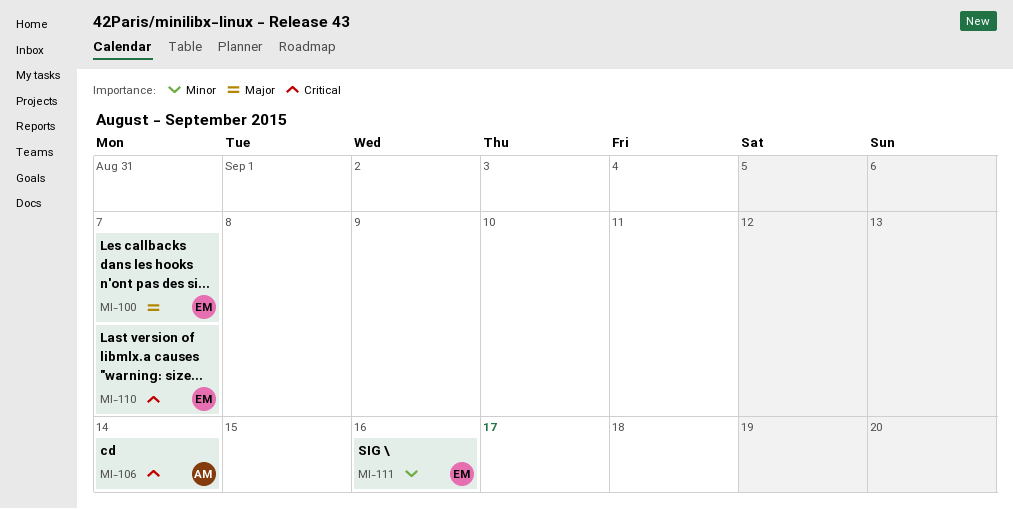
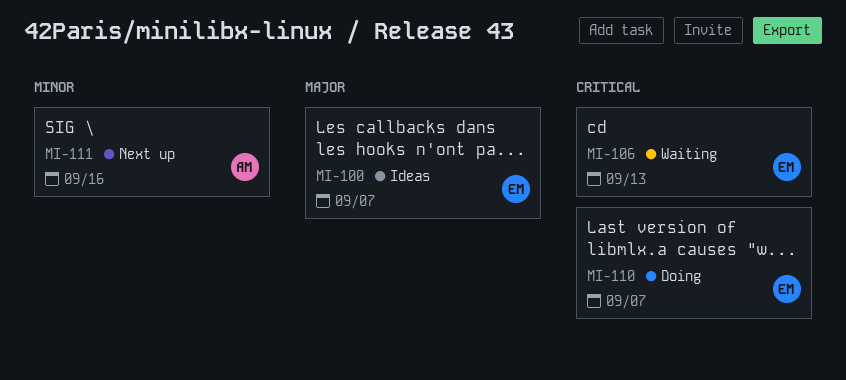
MI-106, owner: AM -> EM
MI-106, due: Sep 14 -> Sep 13
MI-111, owner: EM -> AM

